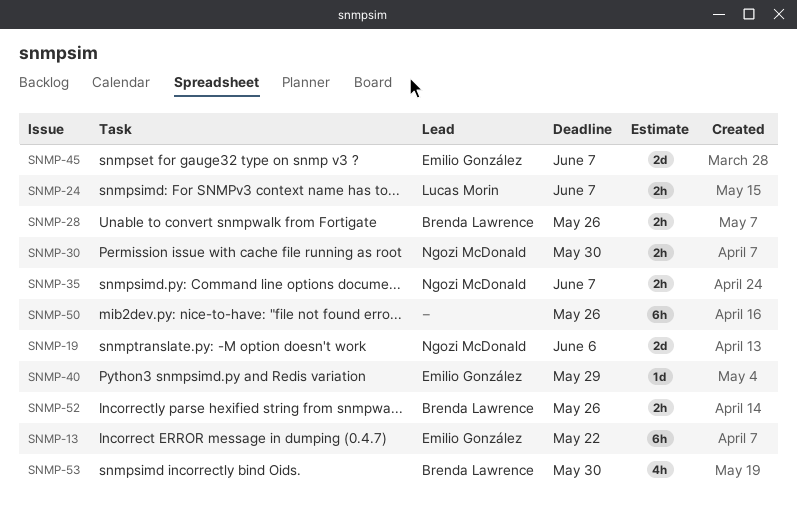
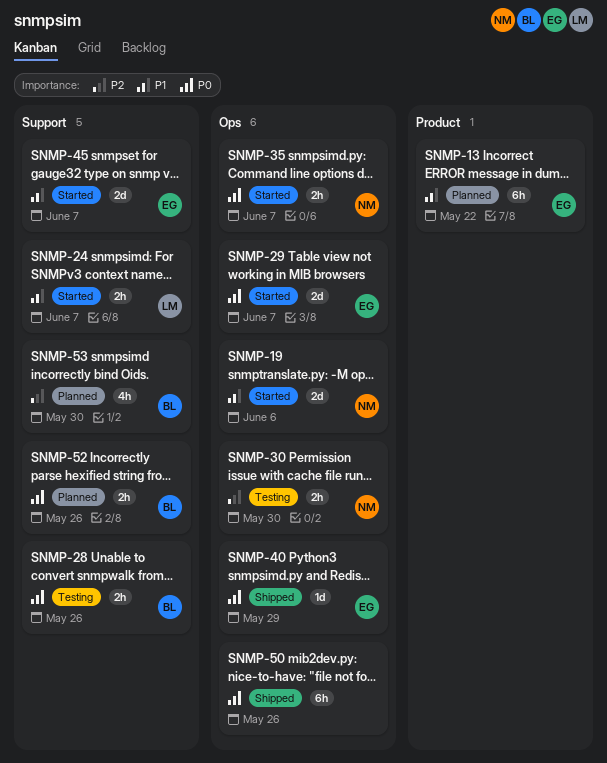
SNMP-29: none -> present

